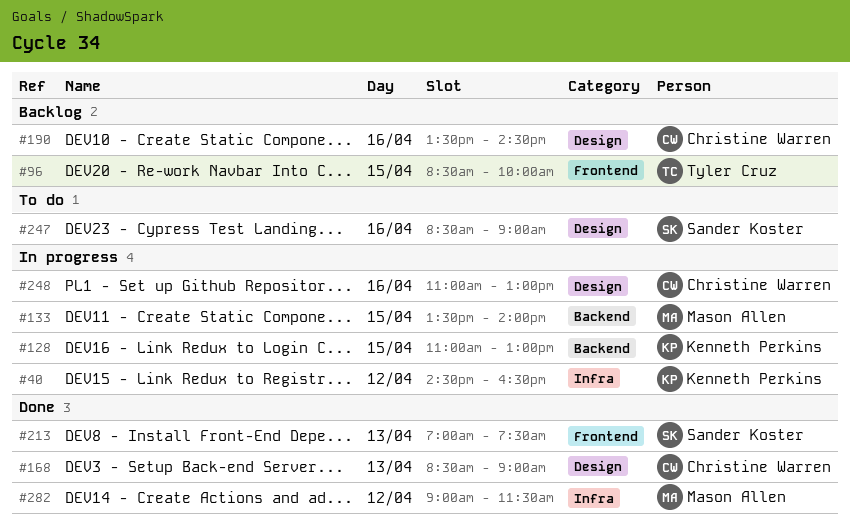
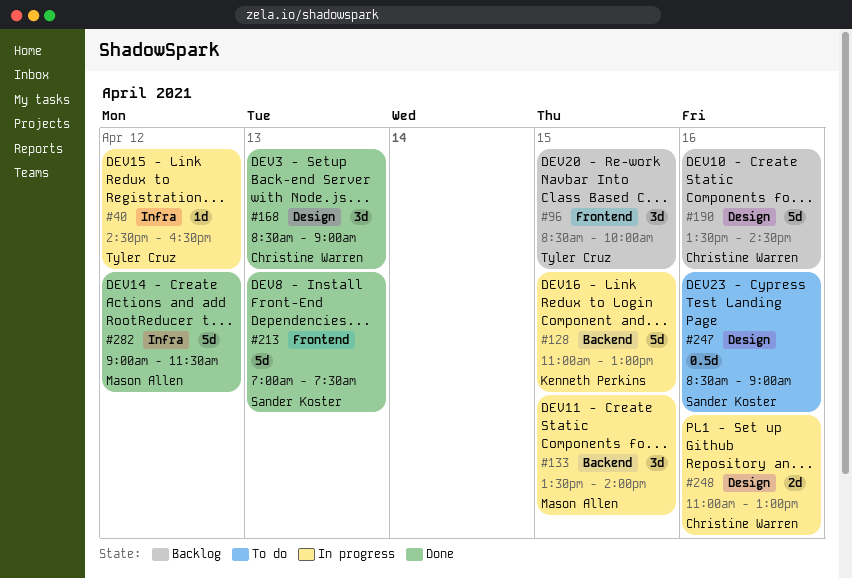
#40, owner: Kenneth Perkins -> Tyler Cruz

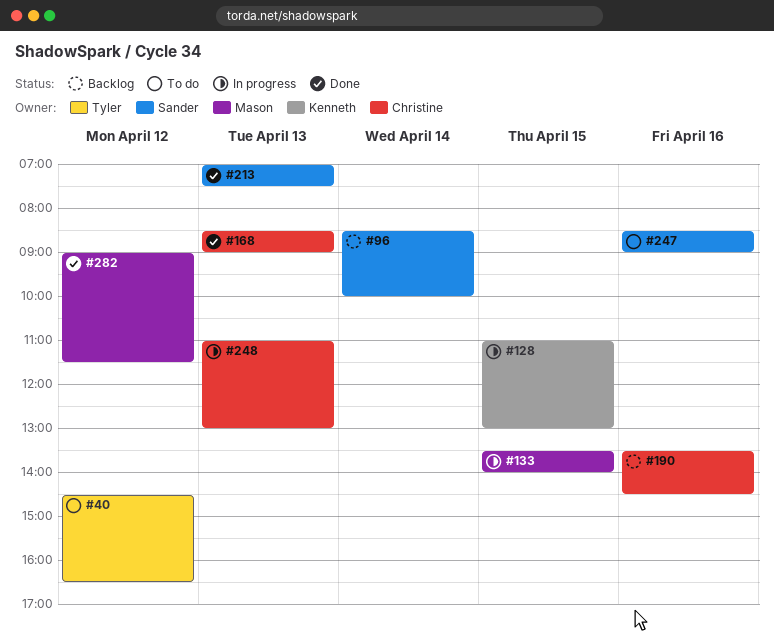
#40, status: In progress -> To do
#96, owner: Tyler Cruz -> Sander Koster
#96, day: Apr 15 -> Apr 14
#248, day: Apr 16 -> Apr 13

